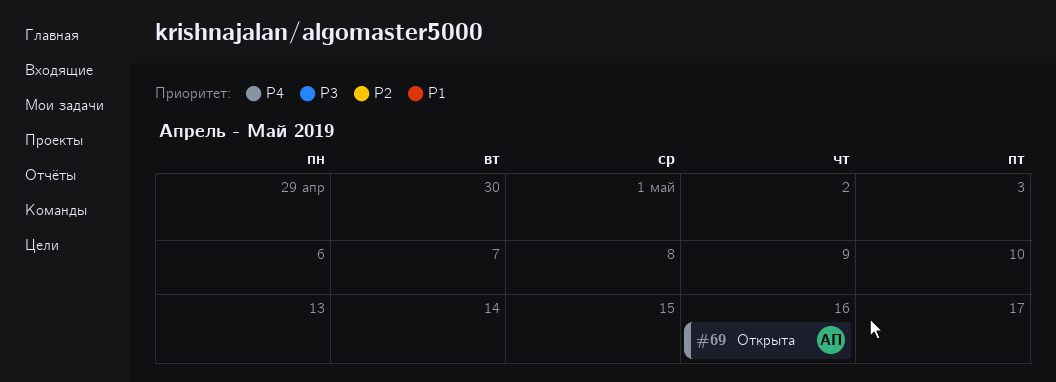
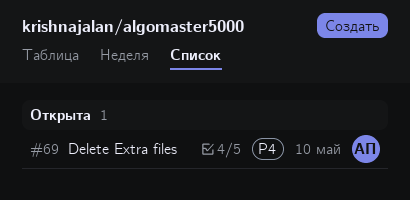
#69, due: May 16 -> May 10

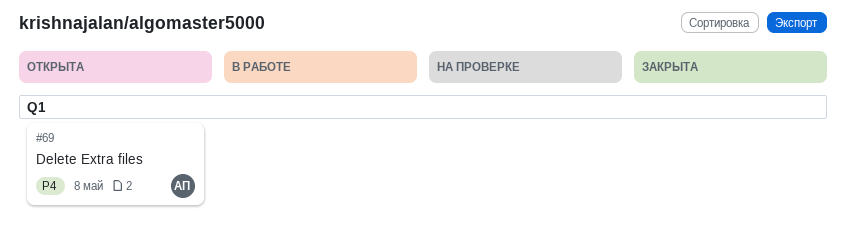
#69, due: May 10 -> May 8

